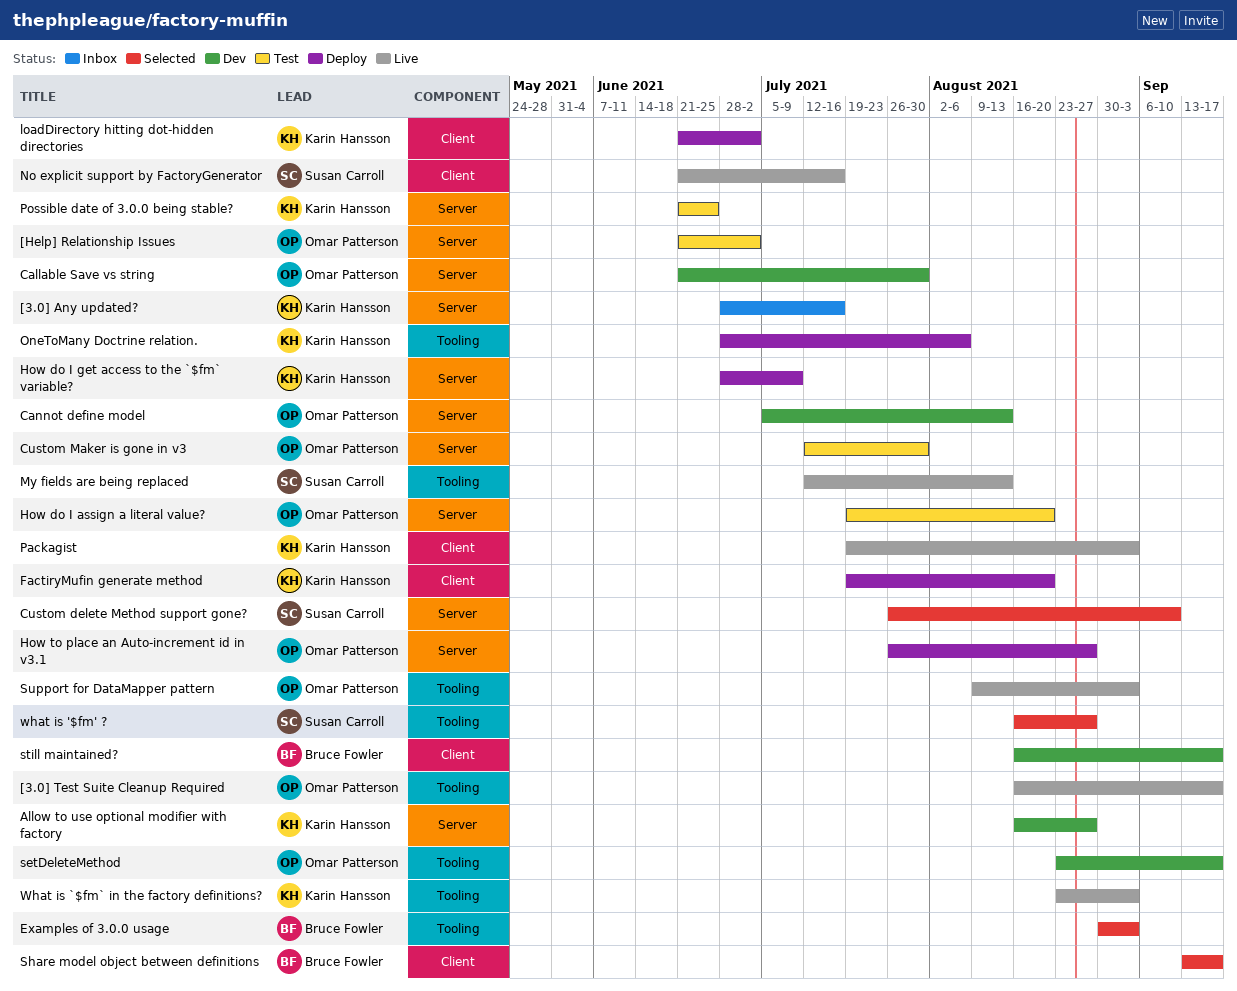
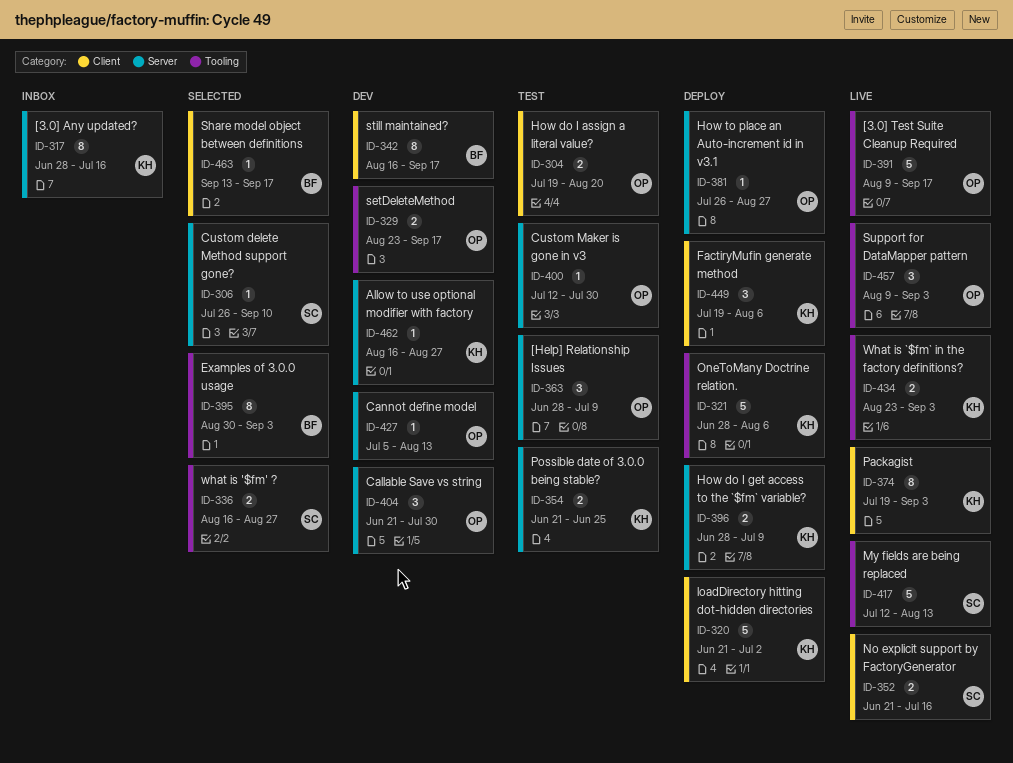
[3.0] Test Suite Cleanup Required, start: Aug 16 -> Aug 9
[Help] Relationship Issues, start: Jun 21 -> Jun 28
[Help] Relationship Issues, due: Jul 2 -> Jul 9
FactiryMufin generate method, due: Aug 20 -> Aug 6
How do I assign a literal value?, label: Server -> Client

